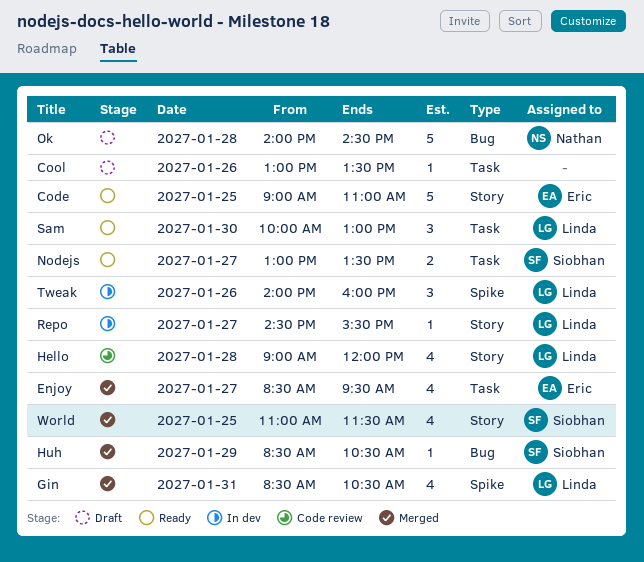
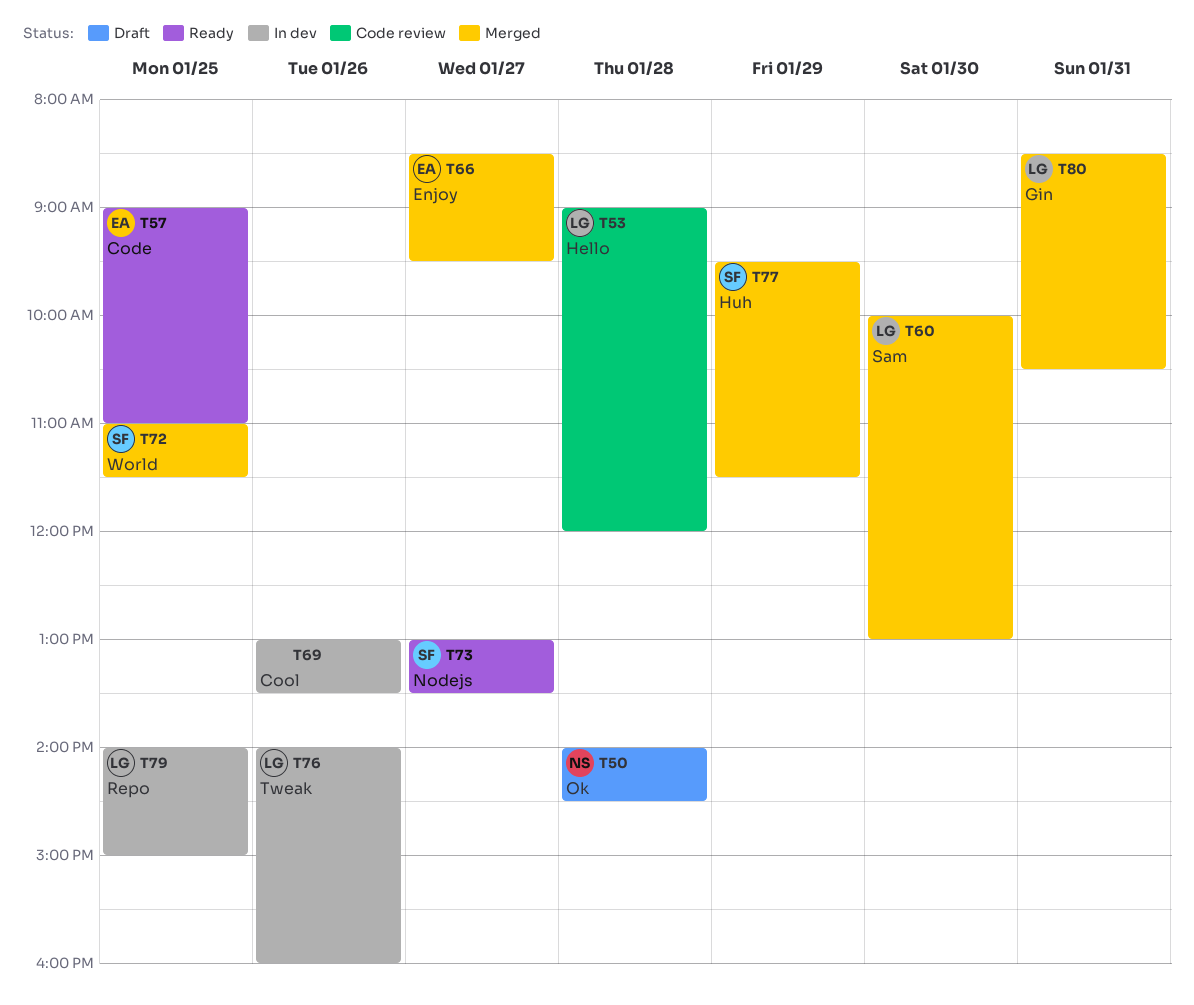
Cool, status: Draft -> In dev
Huh, begins: 08:30 -> 09:30
Huh, ends: 10:30 -> 11:30
Repo, day: Jan 27 -> Jan 25
Repo, begins: 14:30 -> 14:00
Repo, ends: 15:30 -> 15:00
Sam, status: Ready -> Merged

